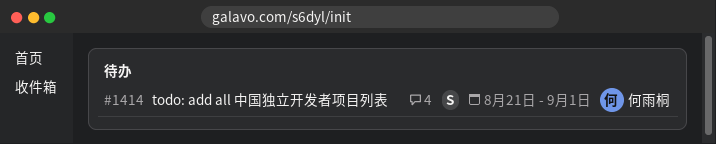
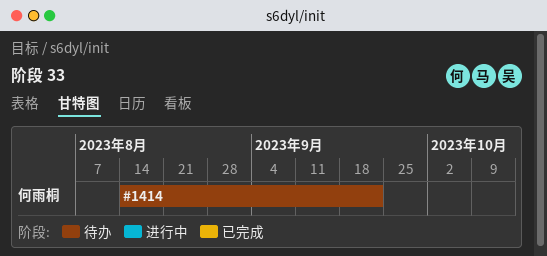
#1414, start: Aug 21 -> Aug 14
#1414, due: Sep 1 -> Sep 22

